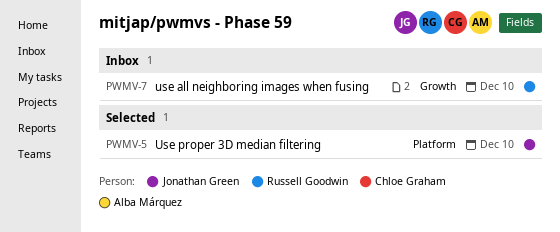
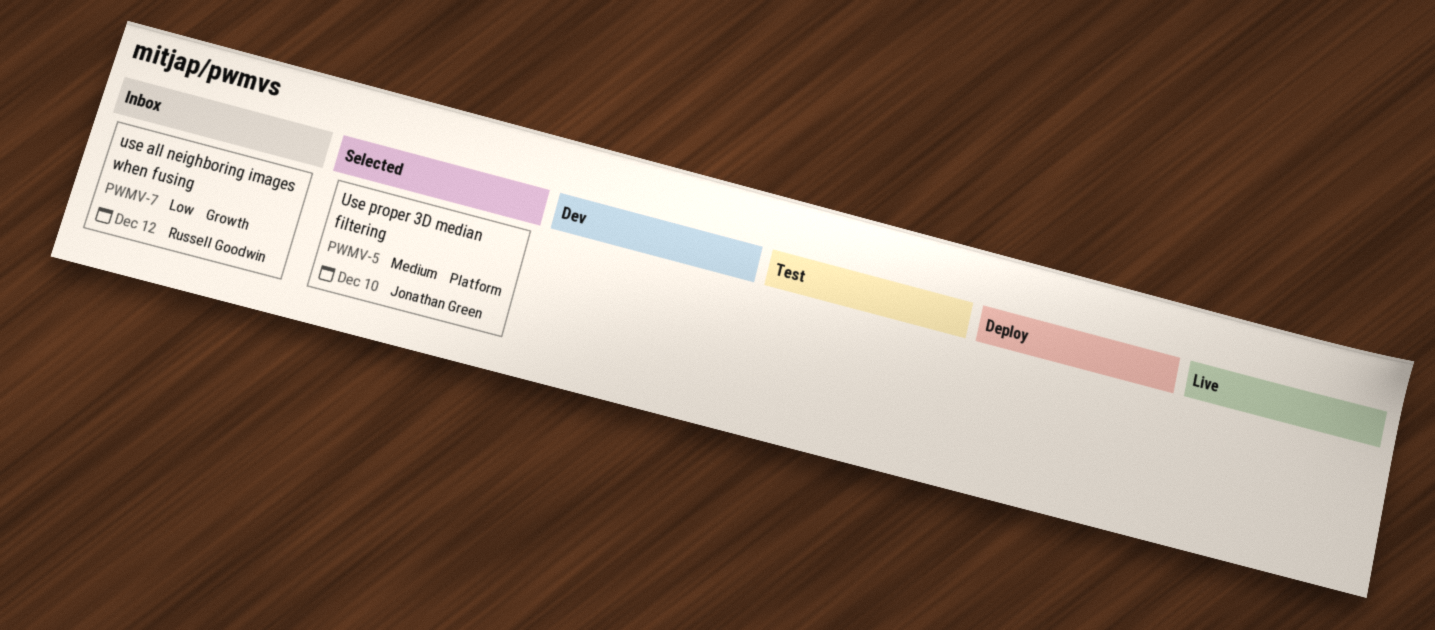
PWMV-7, due: Dec 10 -> Dec 12

